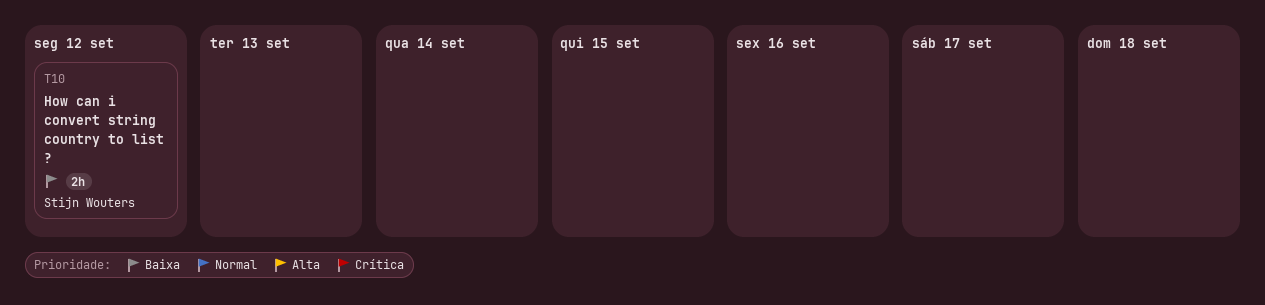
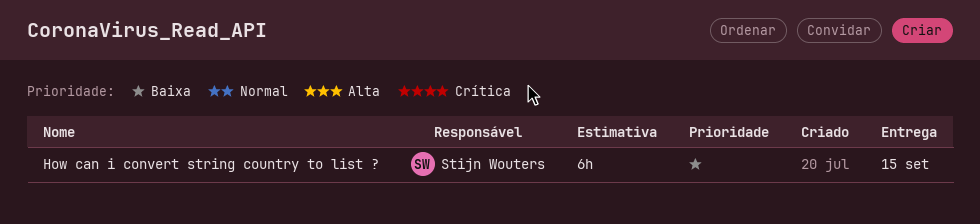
How can i convert string country to list ?, estimate: 2h -> 6h
How can i convert string country to list ?, due: Sep 12 -> Sep 15

